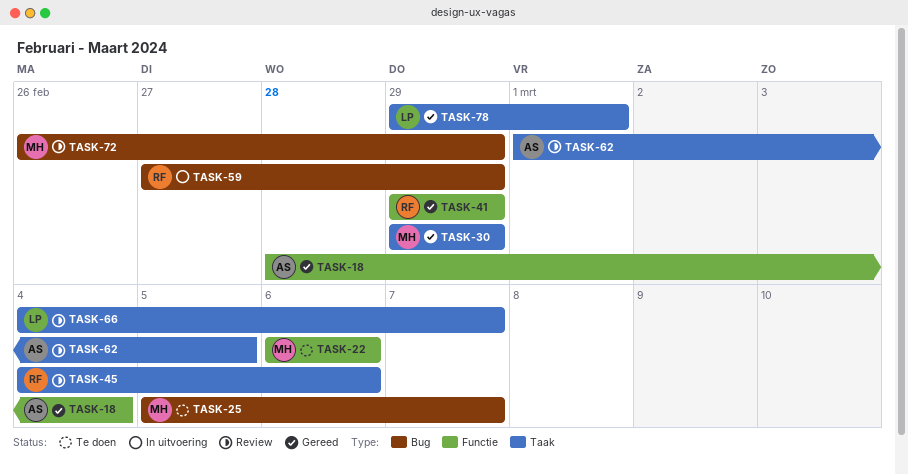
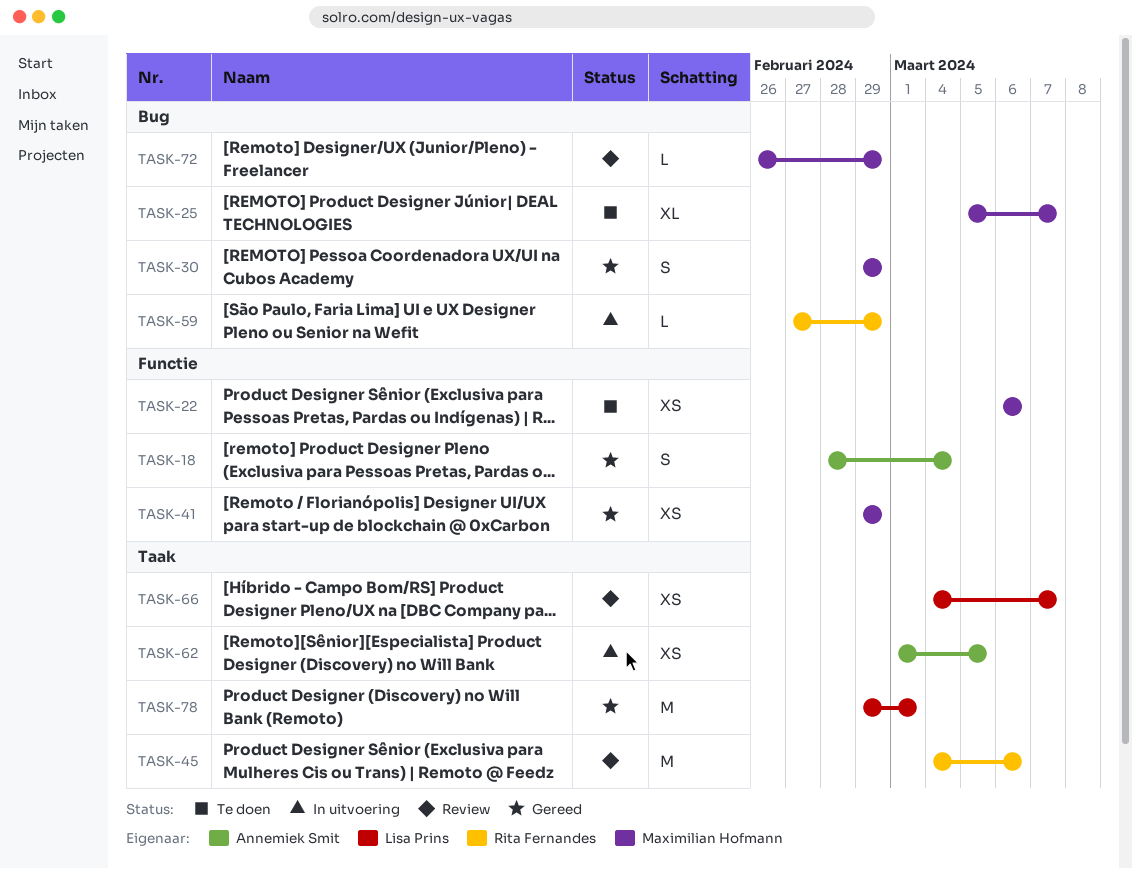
TASK-30, label: Taak -> Bug
TASK-41, owner: Rita Fernandes -> Maximilian Hofmann
TASK-62, status: Review -> In uitvoering

